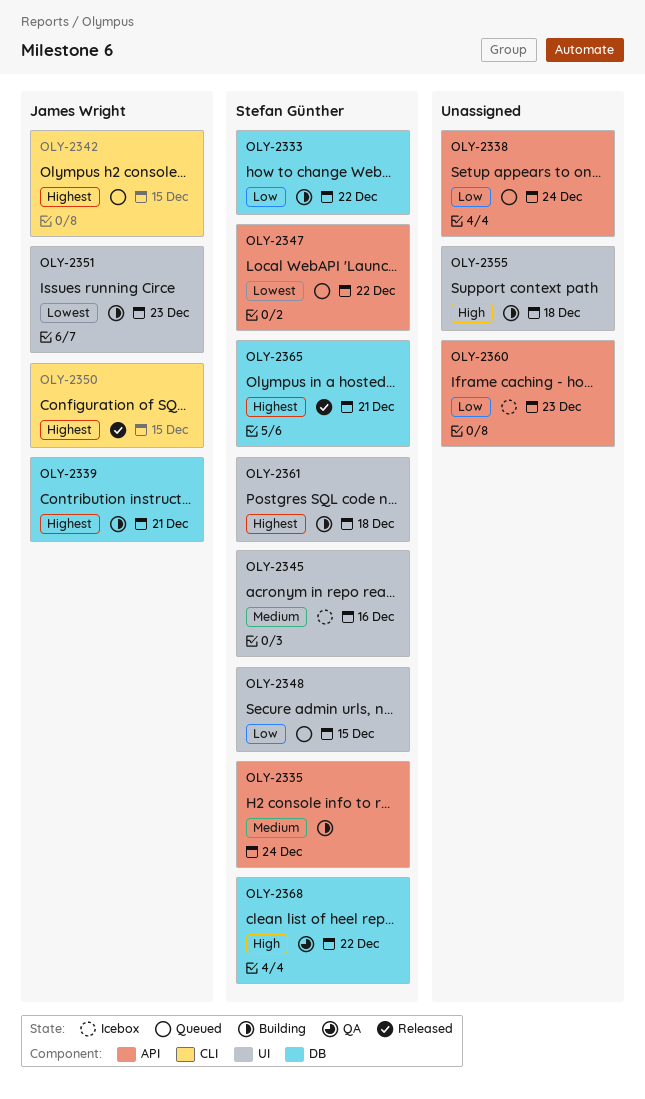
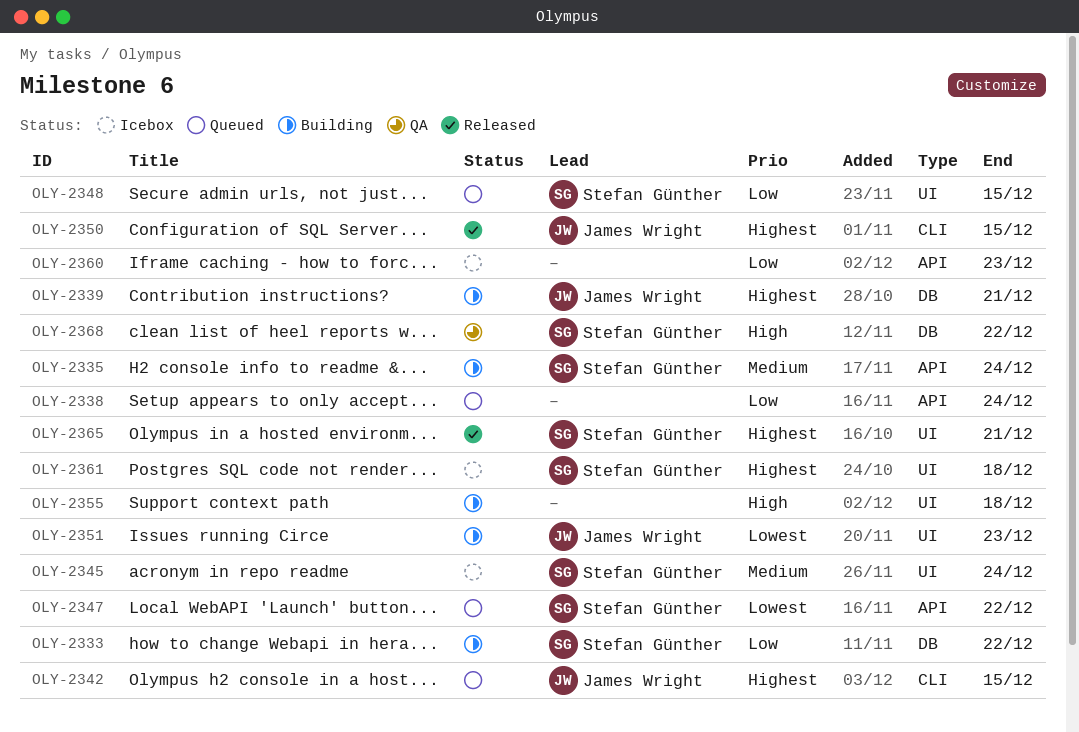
OLY-2345, due: Dec 16 -> Dec 24
OLY-2361, status: Building -> Icebox
OLY-2365, label: DB -> UI

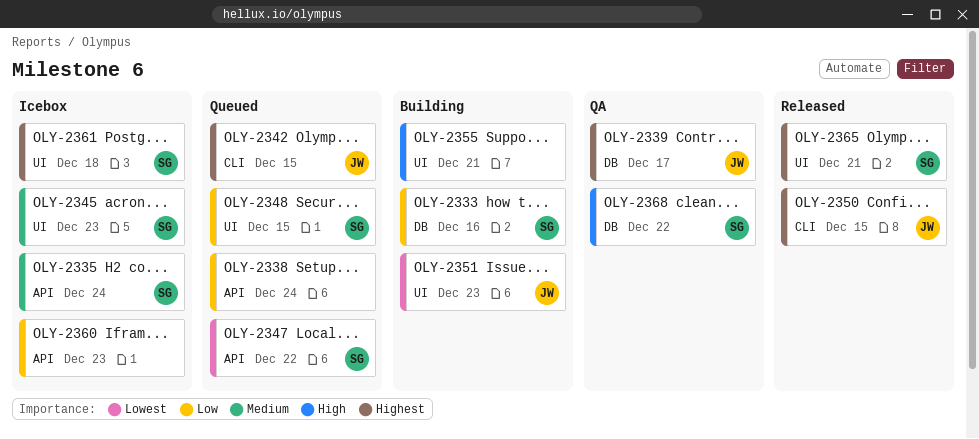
OLY-2333, due: Dec 22 -> Dec 16
OLY-2335, status: Building -> Icebox
OLY-2339, status: Building -> QA
OLY-2339, due: Dec 21 -> Dec 17
OLY-2345, due: Dec 24 -> Dec 23
OLY-2355, due: Dec 18 -> Dec 21

